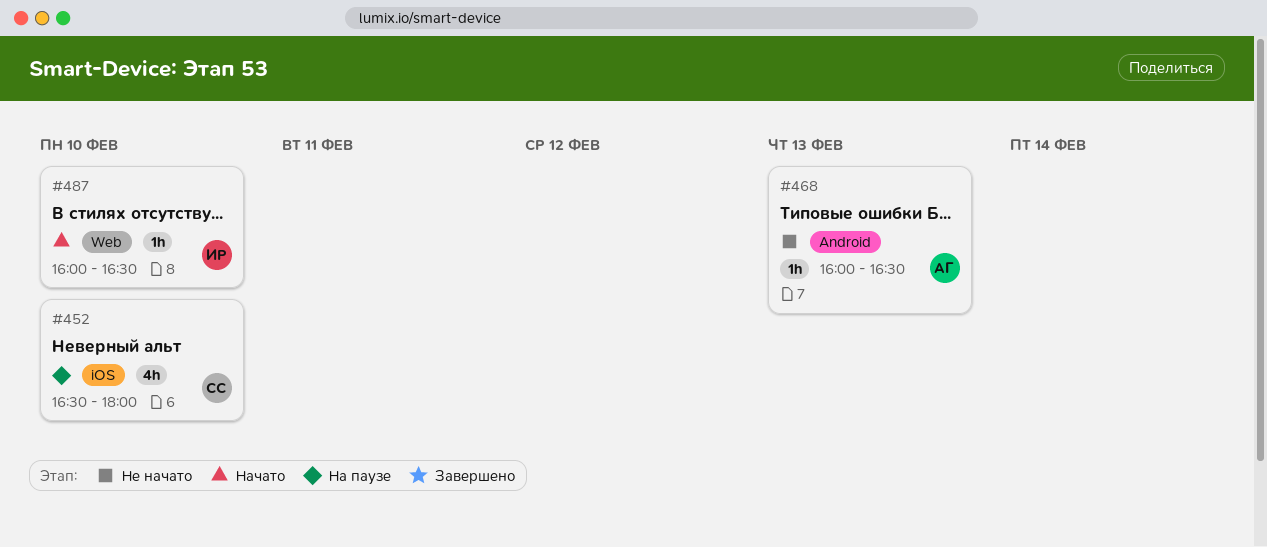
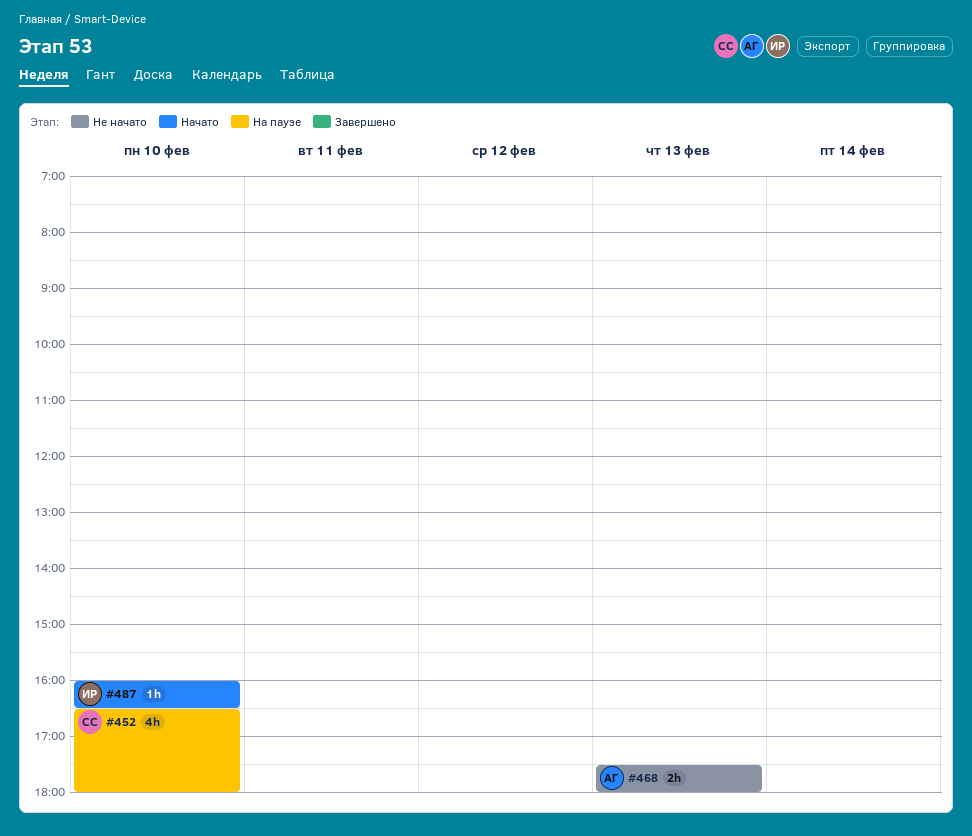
#468, estimate: 1h -> 2h
#468, begins: 16:00 -> 17:30
#468, ends: 16:30 -> 18:00

